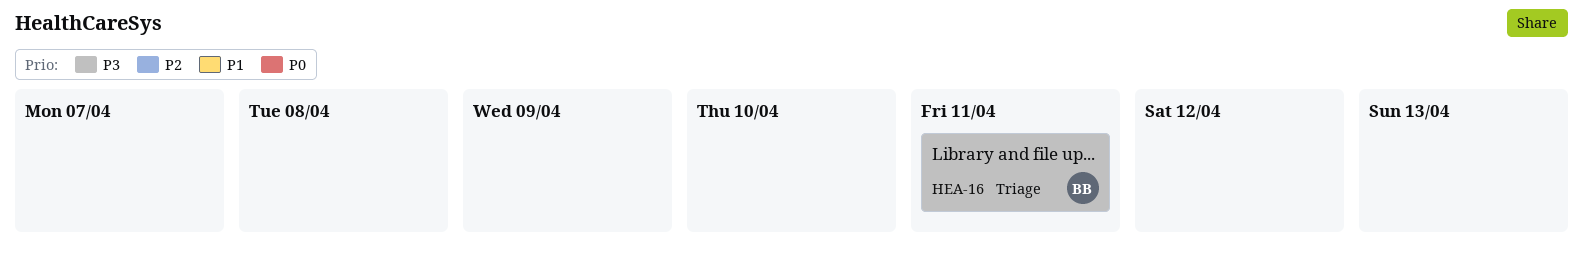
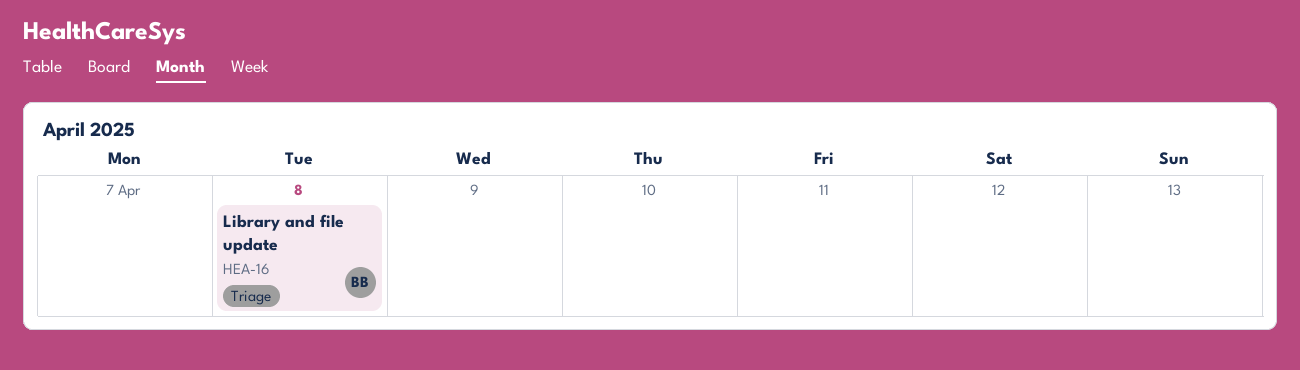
HEA-16, due: Apr 11 -> Apr 8

